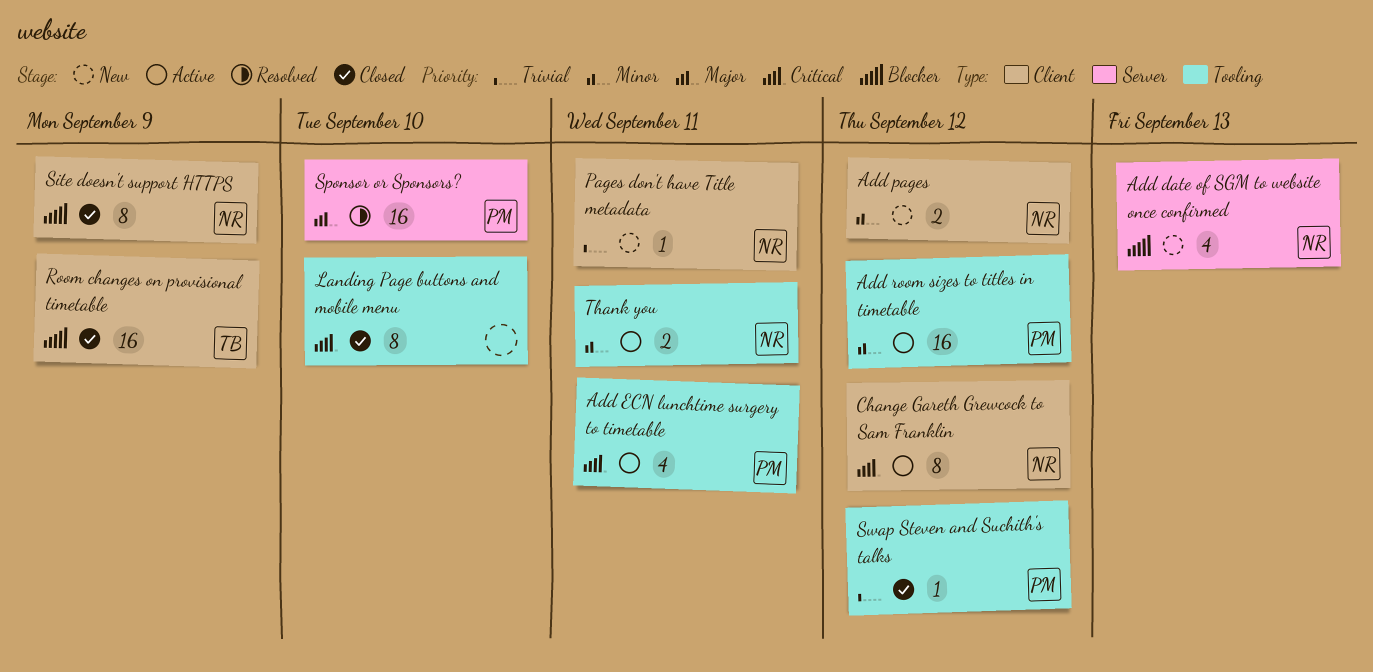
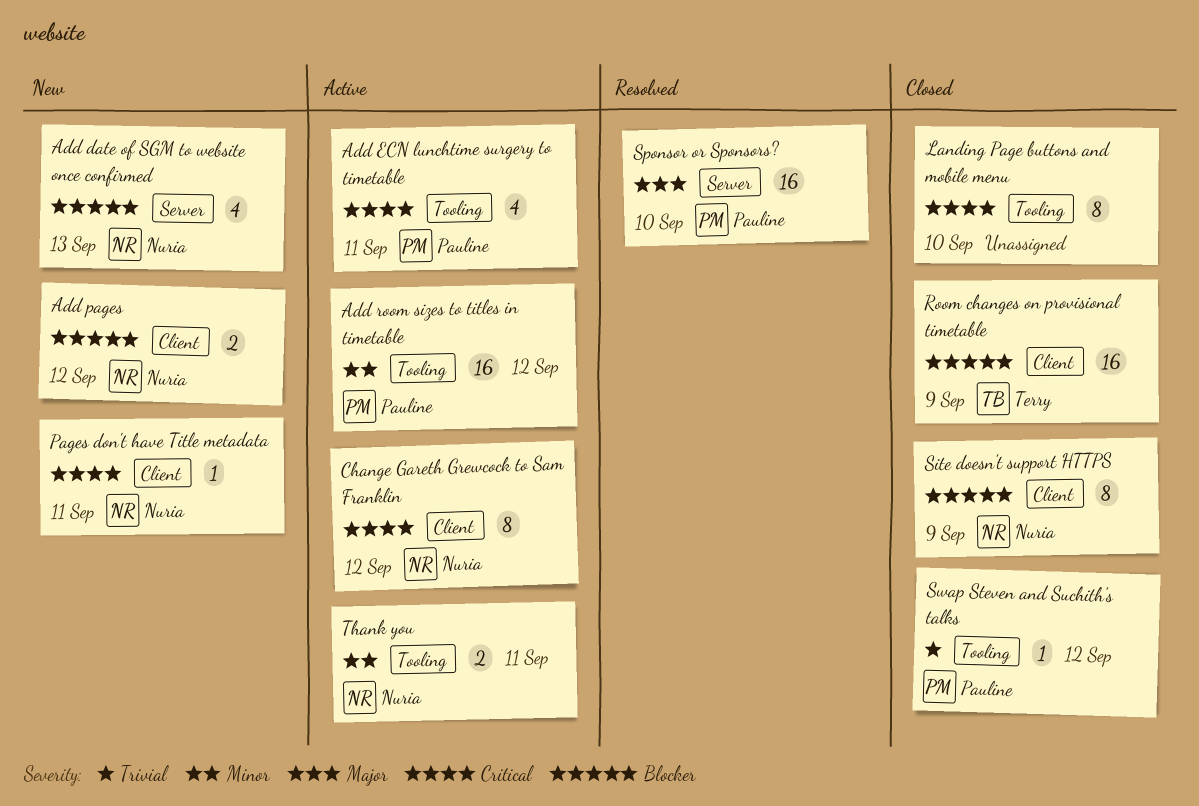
Add pages, priority: Minor -> Blocker
Pages don't have Title metadata, priority: Trivial -> Critical

